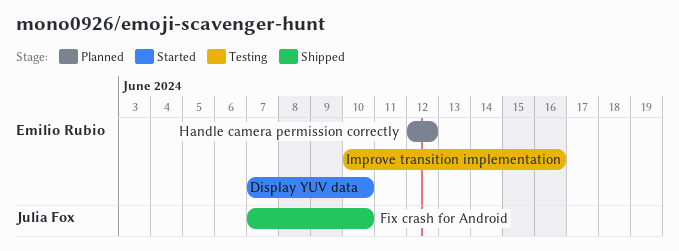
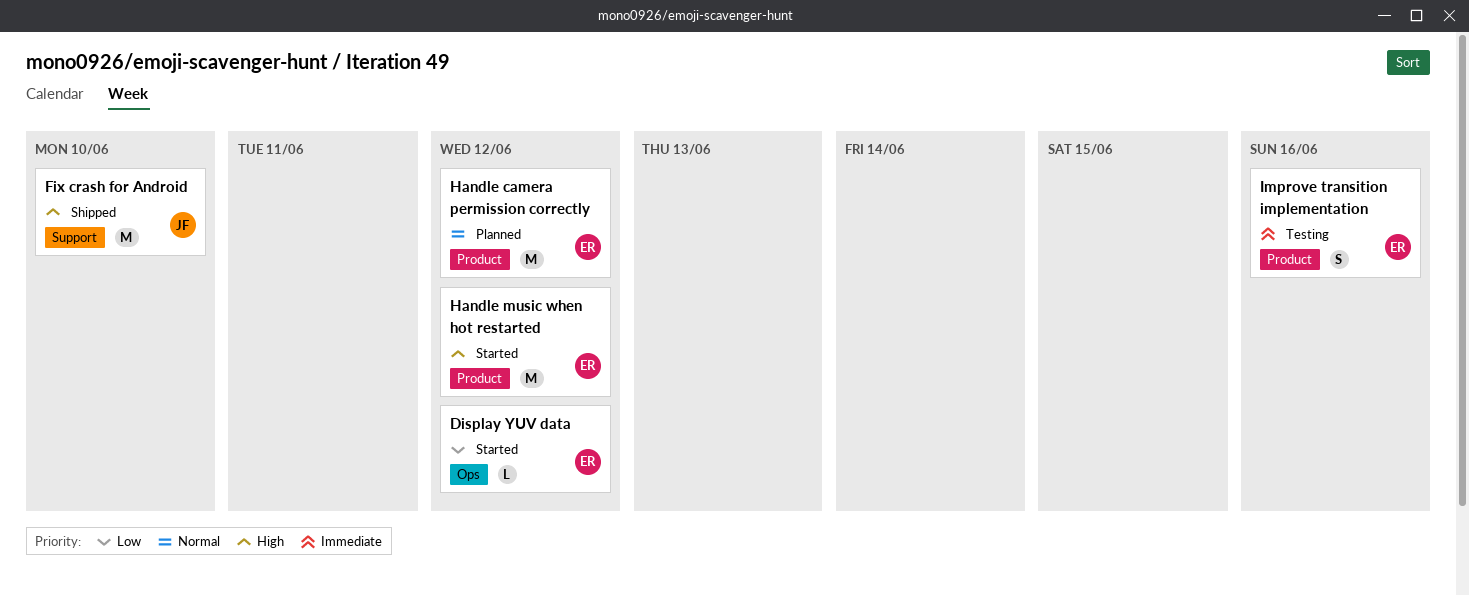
Display YUV data, due: Jun 10 -> Jun 12
Handle music when hot restarted: none -> present

